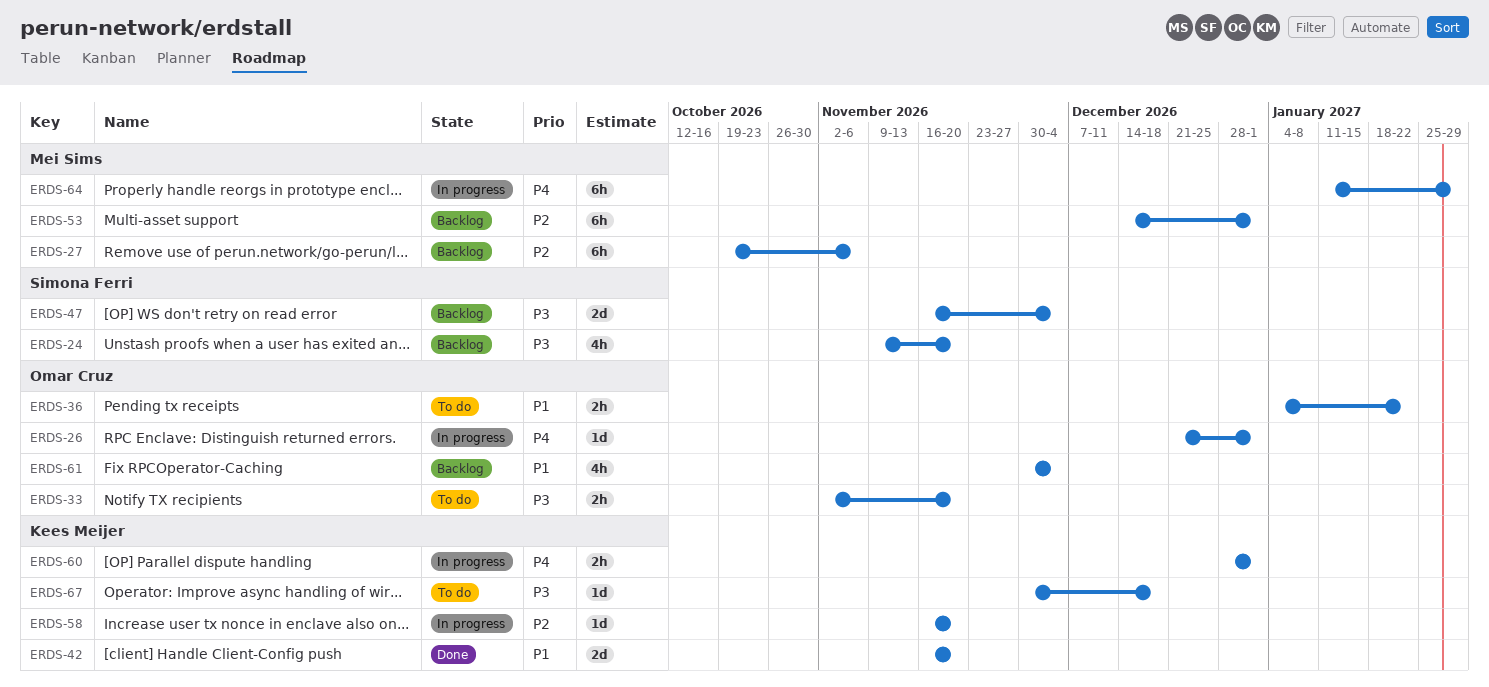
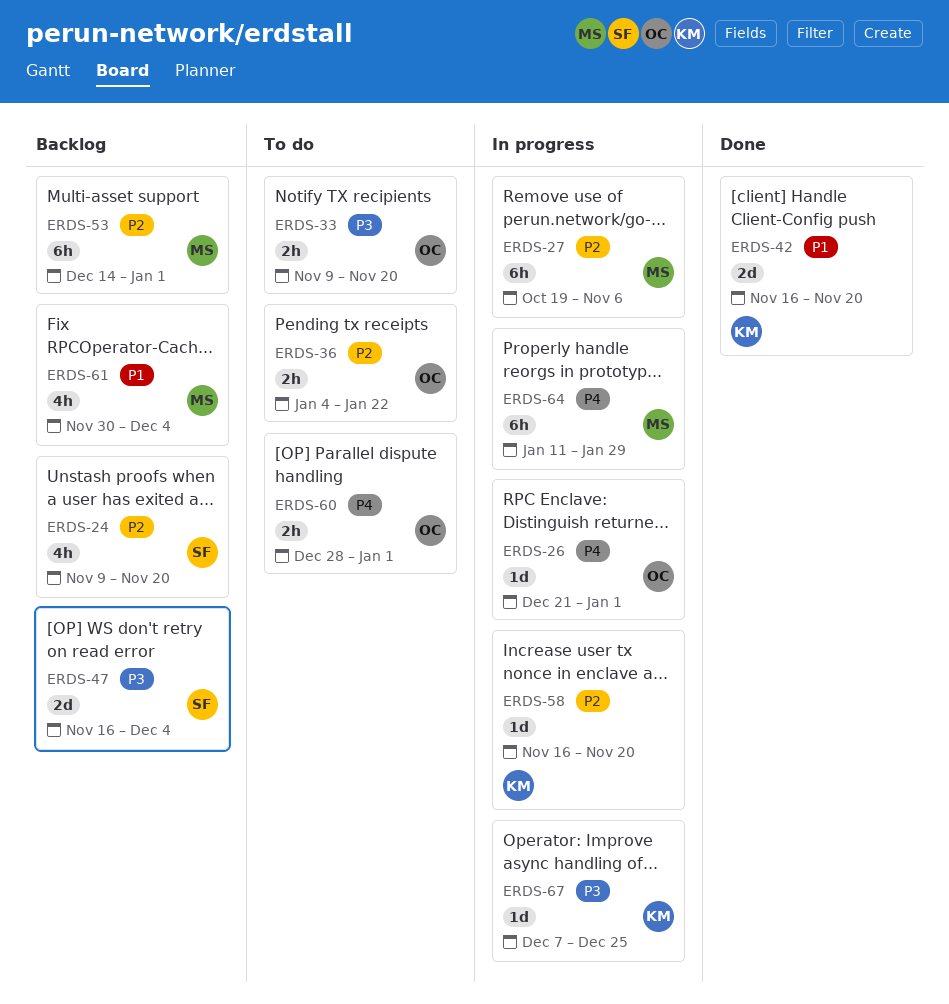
ERDS-24, priority: P3 -> P2
ERDS-27, status: Backlog -> In progress
ERDS-33, start: Nov 2 -> Nov 9
ERDS-36, priority: P1 -> P2
ERDS-60, status: In progress -> To do
ERDS-60, owner: Kees Meijer -> Omar Cruz
ERDS-61, owner: Omar Cruz -> Mei Sims
ERDS-67, status: To do -> In progress
ERDS-67, start: Nov 30 -> Dec 7
ERDS-67, due: Dec 18 -> Dec 25

